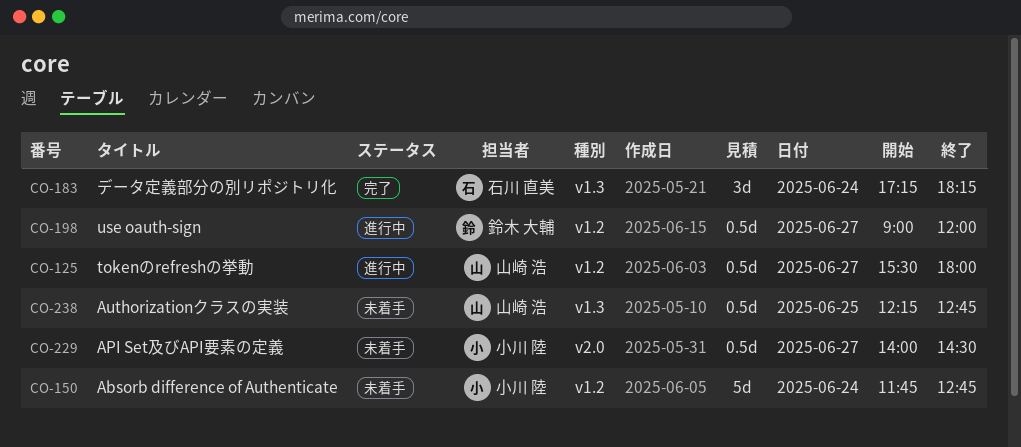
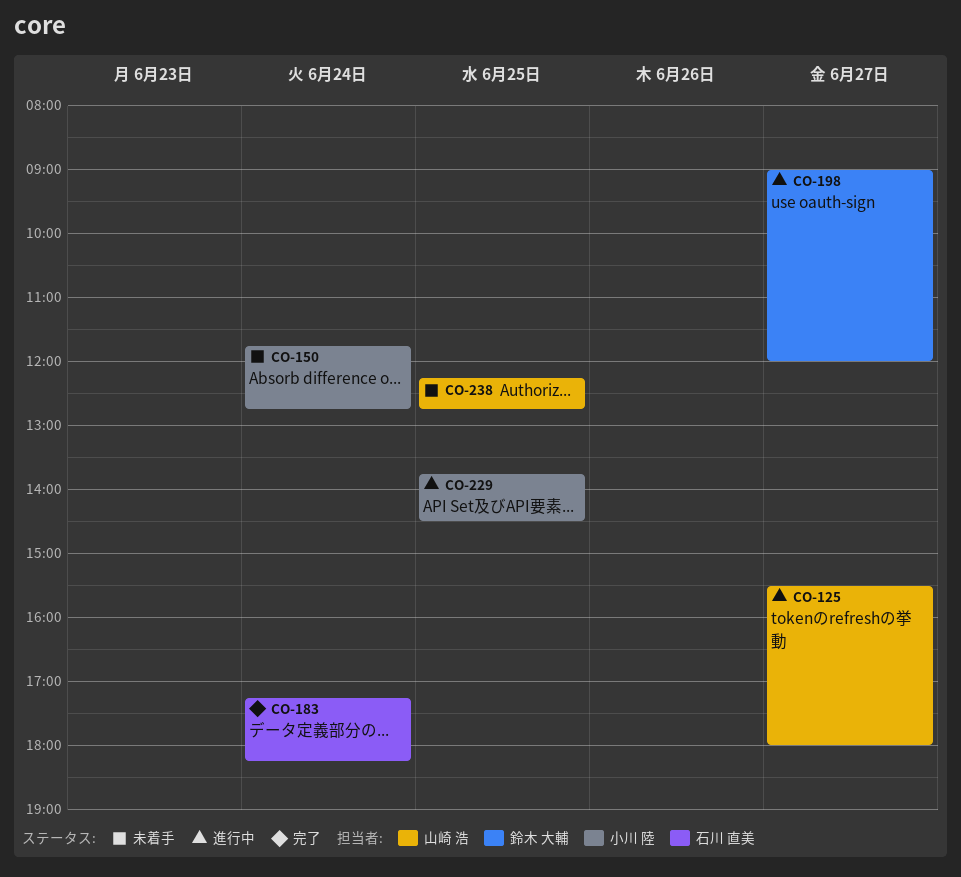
CO-229, status: 未着手 -> 進行中
CO-229, day: Jun 27 -> Jun 25
CO-229, begins: 14:00 -> 13:45

